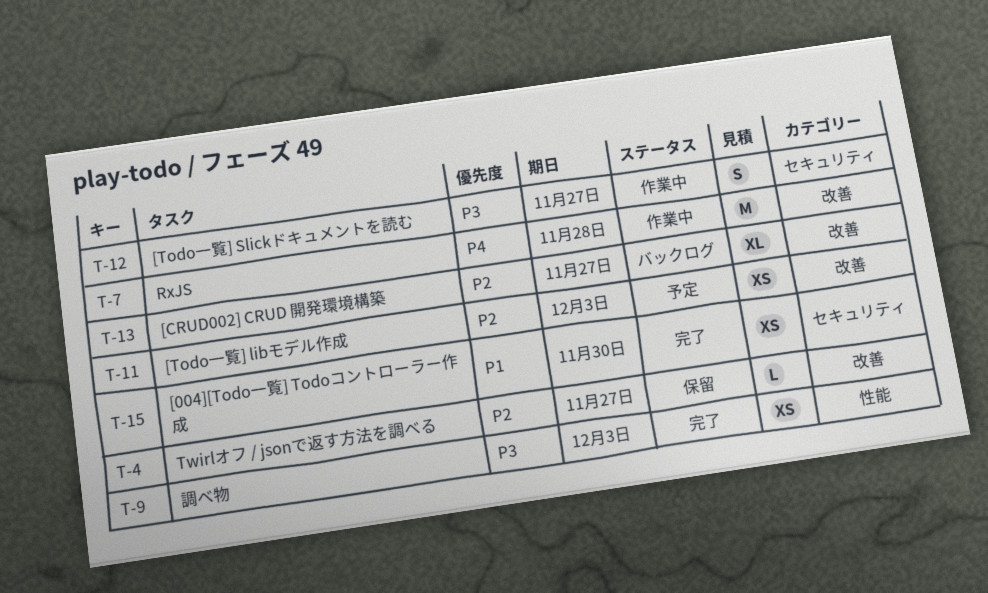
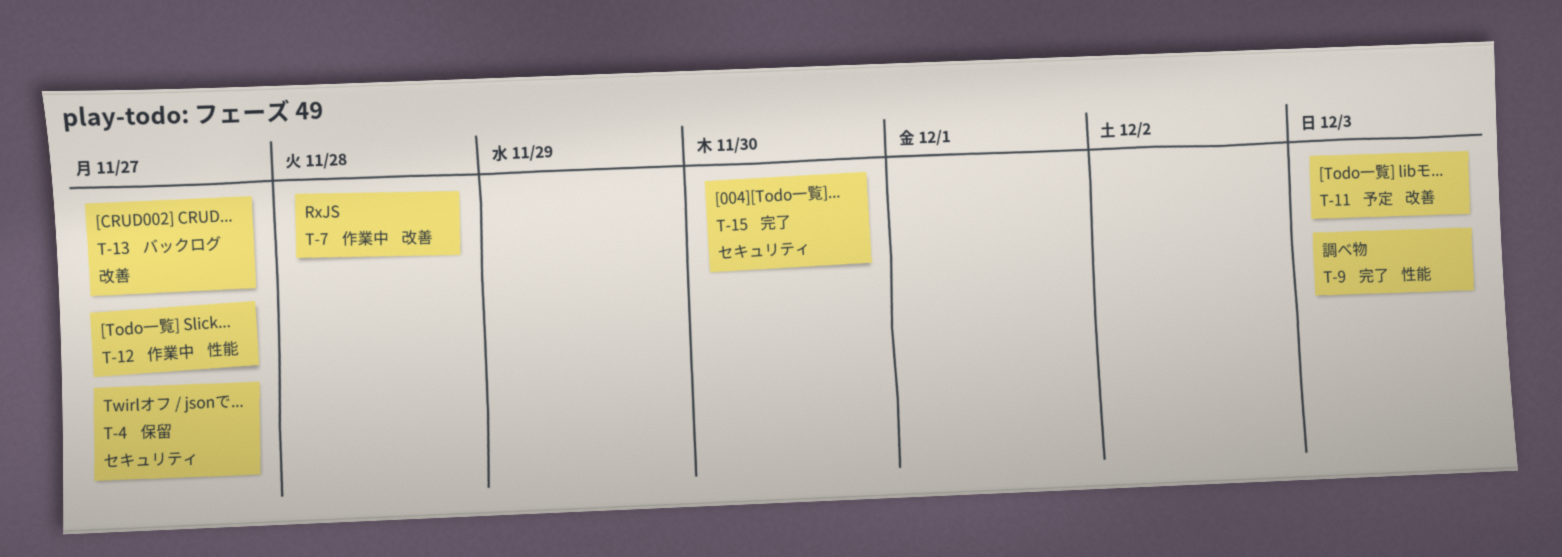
T-4, label: 改善 -> セキュリティ
T-12, label: セキュリティ -> 性能

